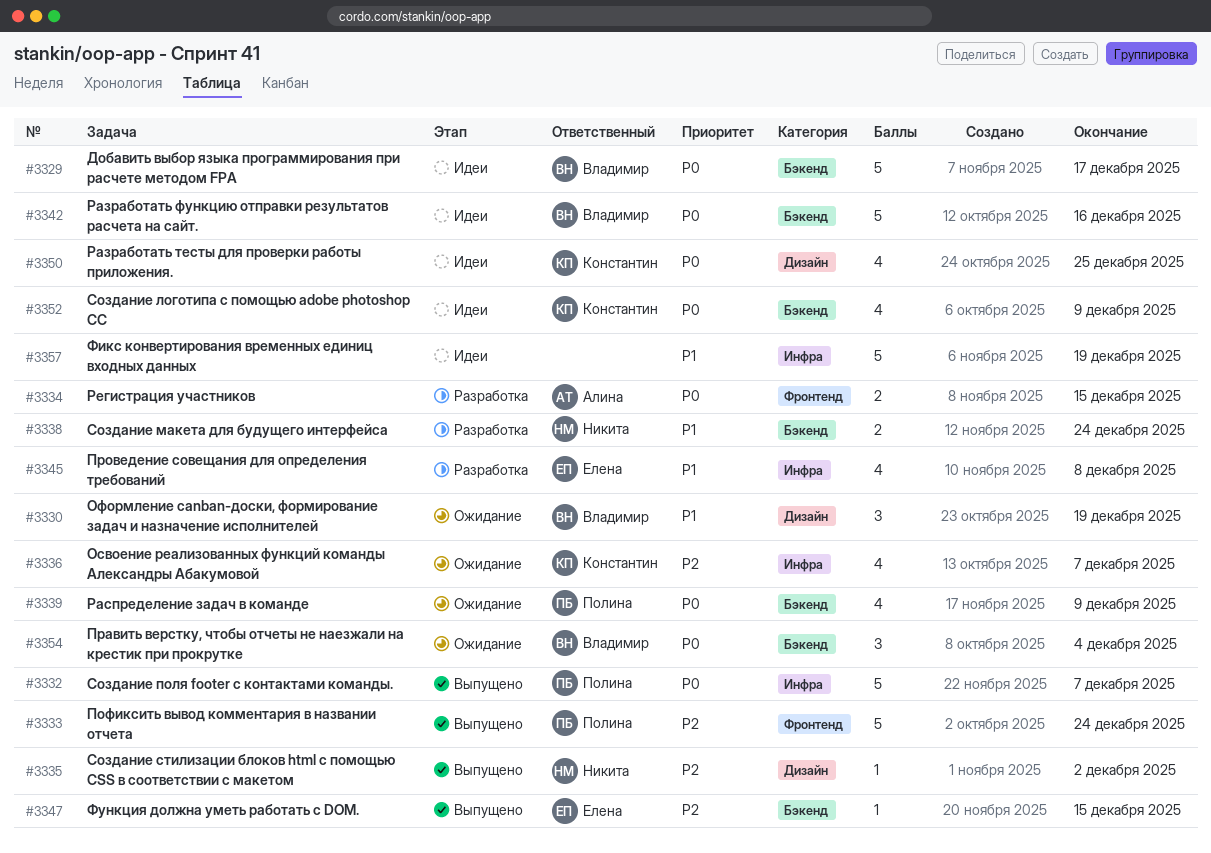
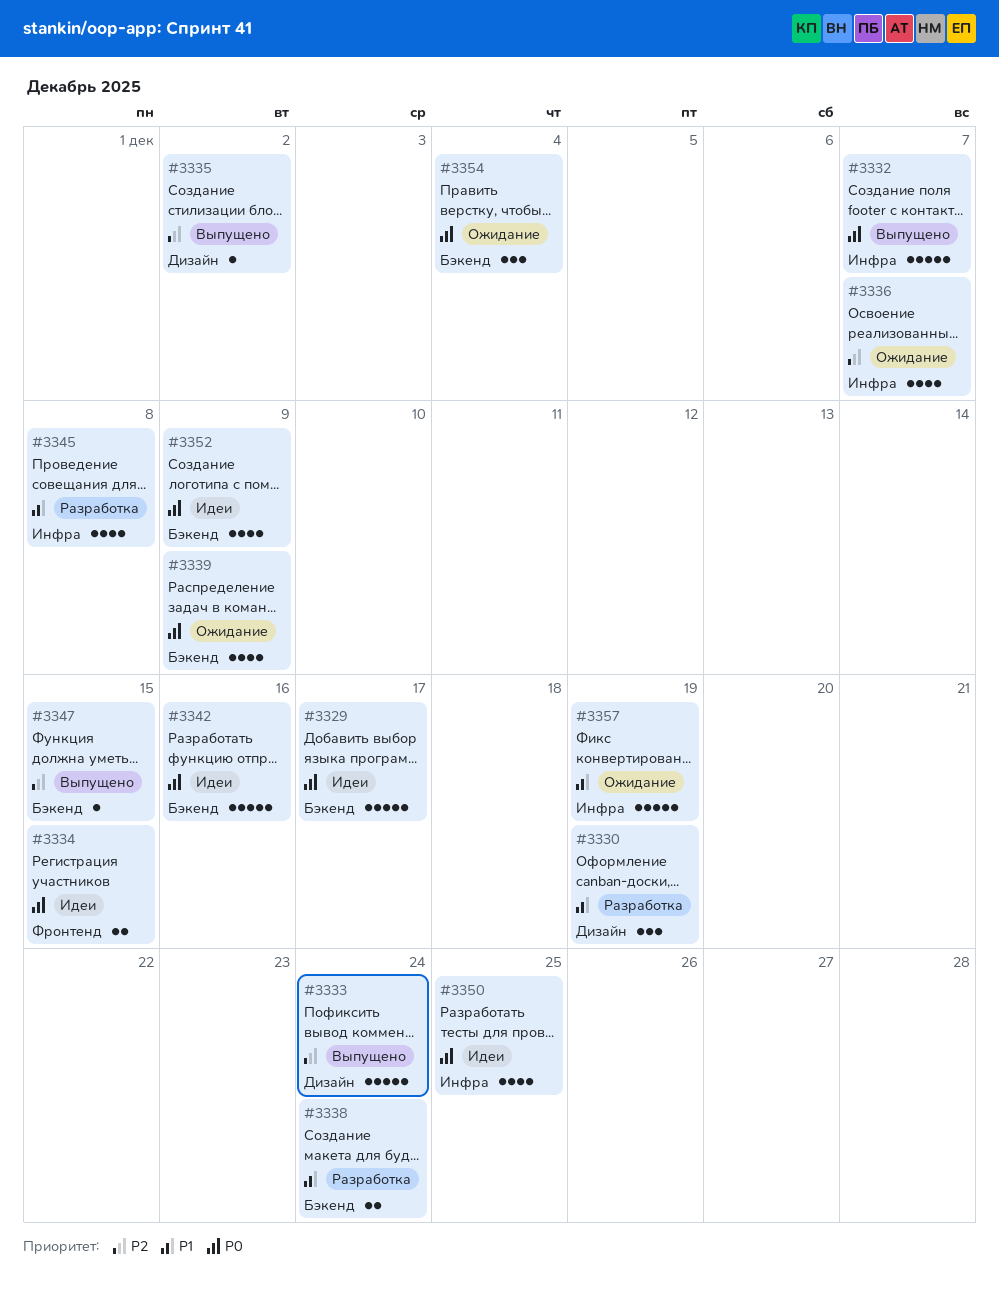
#3330, status: Ожидание -> Разработка
#3333, label: Фронтенд -> Дизайн
#3334, status: Разработка -> Идеи
#3350, label: Дизайн -> Инфра
#3357, status: Идеи -> Ожидание

